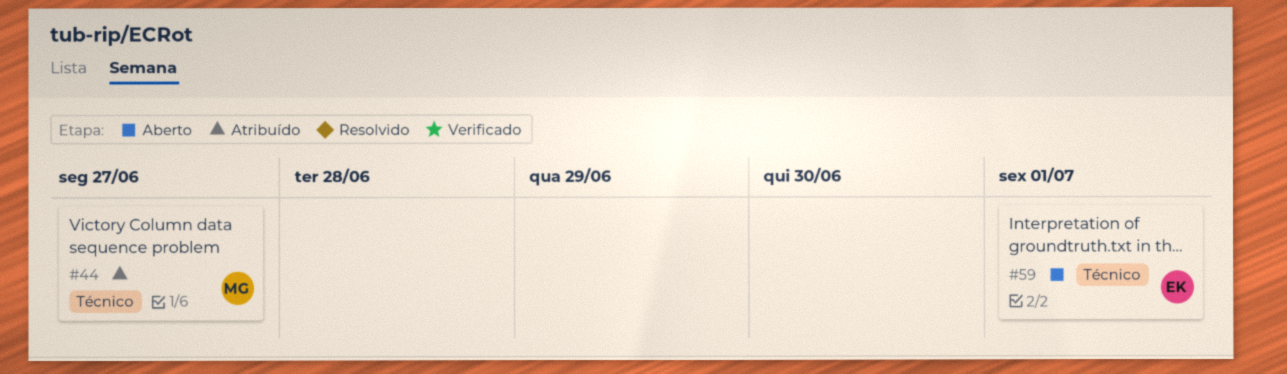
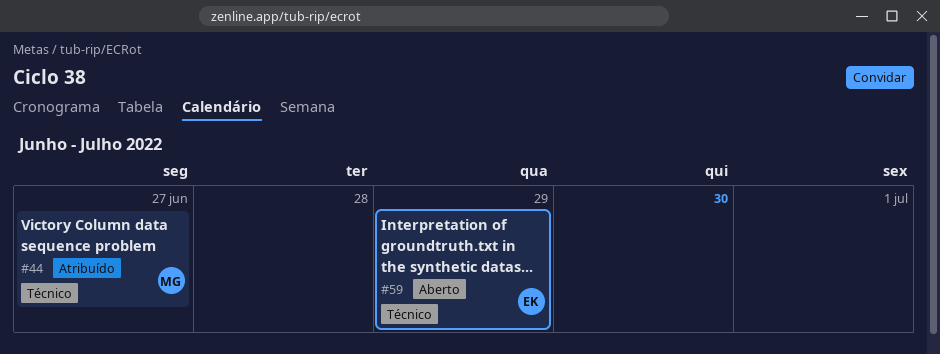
#59, due: Jul 1 -> Jun 29

